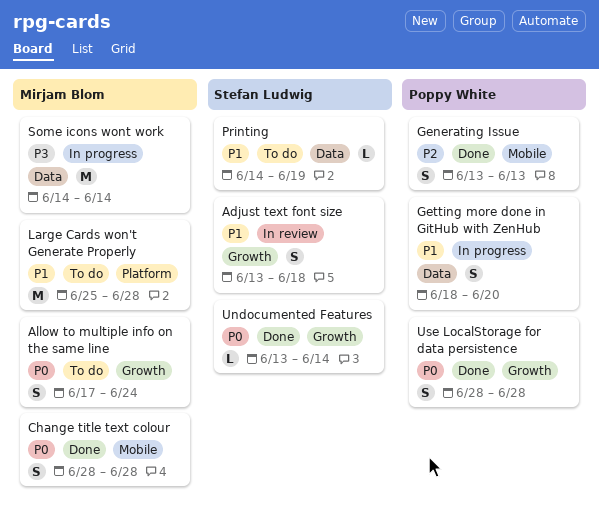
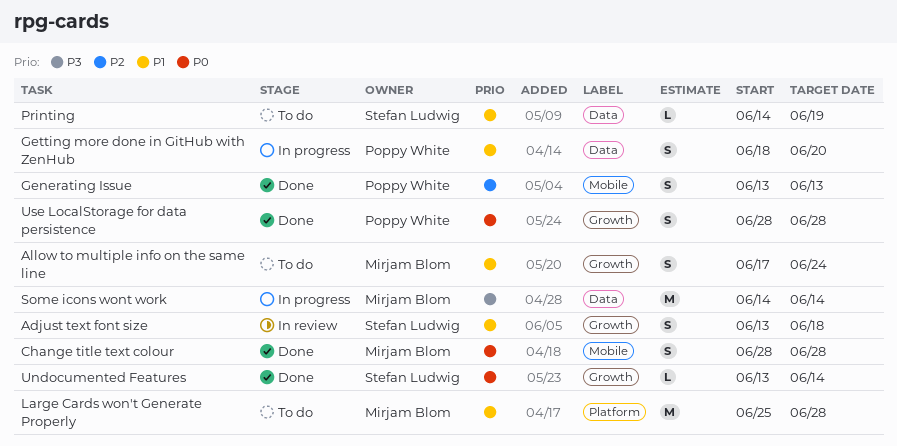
Allow to multiple info on the same line, priority: P0 -> P1

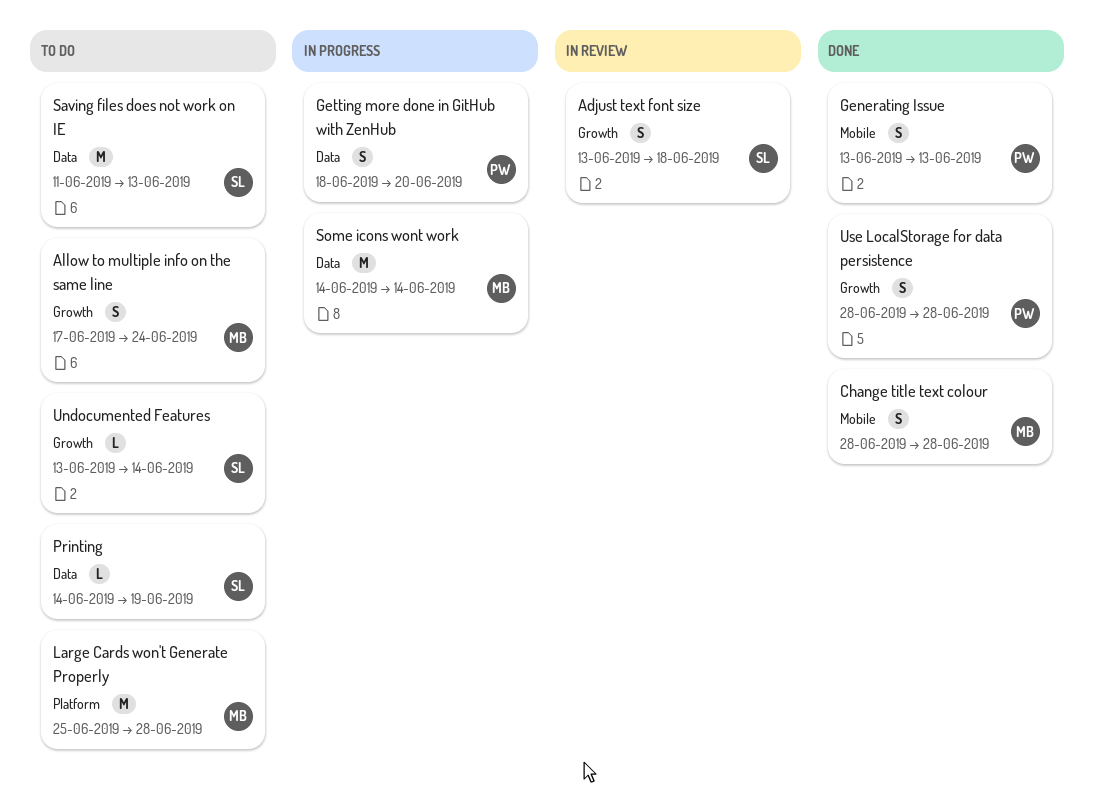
Saving files does not work on IE: none -> present
Undocumented Features, status: Done -> To do

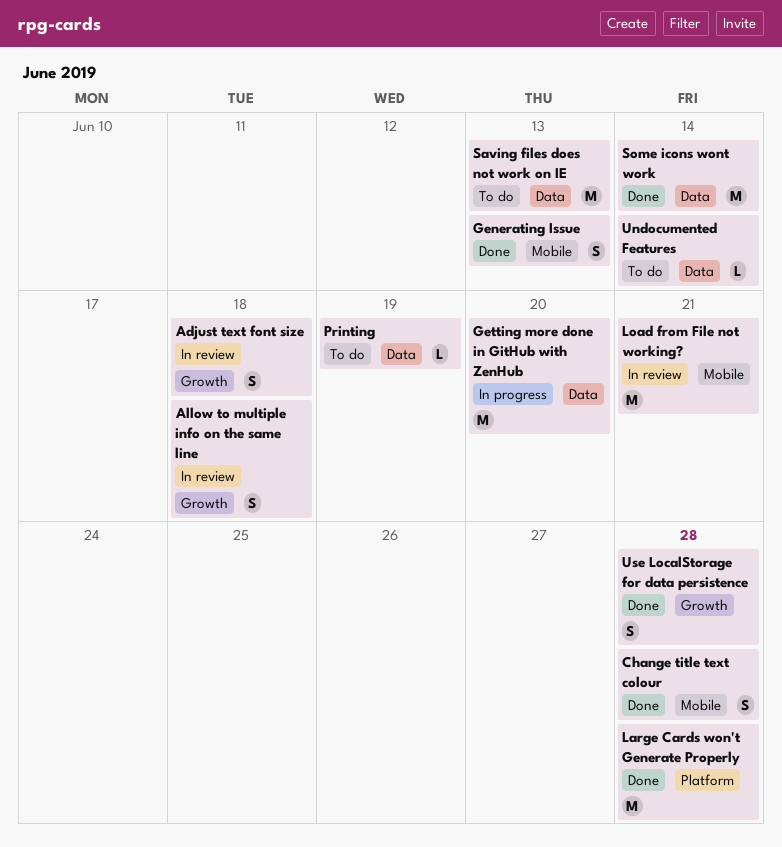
Allow to multiple info on the same line, status: To do -> In review
Allow to multiple info on the same line, due: Jun 24 -> Jun 18
Getting more done in GitHub with ZenHub, estimate: S -> M
Large Cards won't Generate Properly, status: To do -> Done
Load from File not working?: none -> present
Some icons wont work, status: In progress -> Done
Undocumented Features, label: Growth -> Data

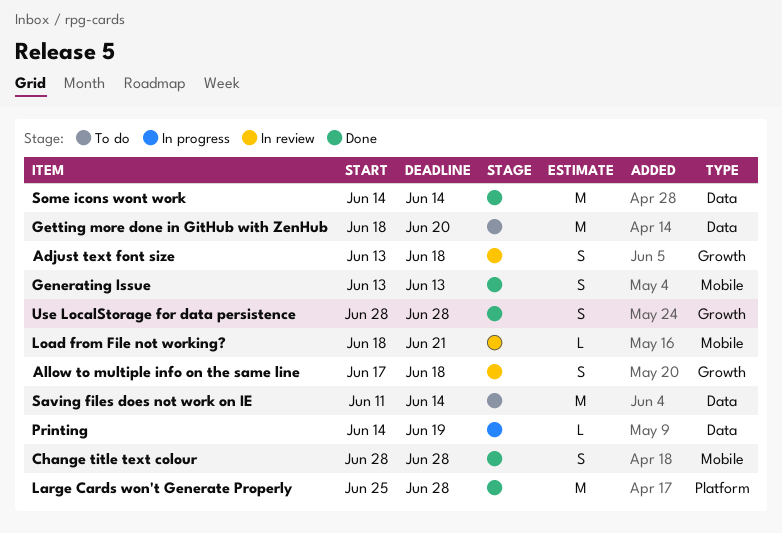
Getting more done in GitHub with ZenHub, status: In progress -> To do
Load from File not working?, estimate: M -> L
Printing, status: To do -> In progress
Saving files does not work on IE, due: Jun 13 -> Jun 14
Undocumented Features: present -> none

